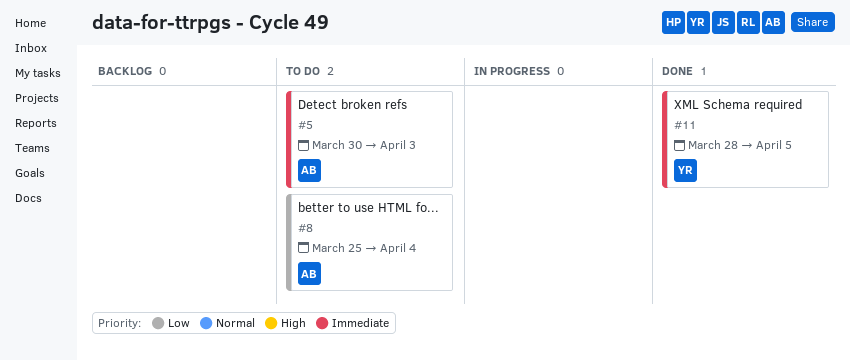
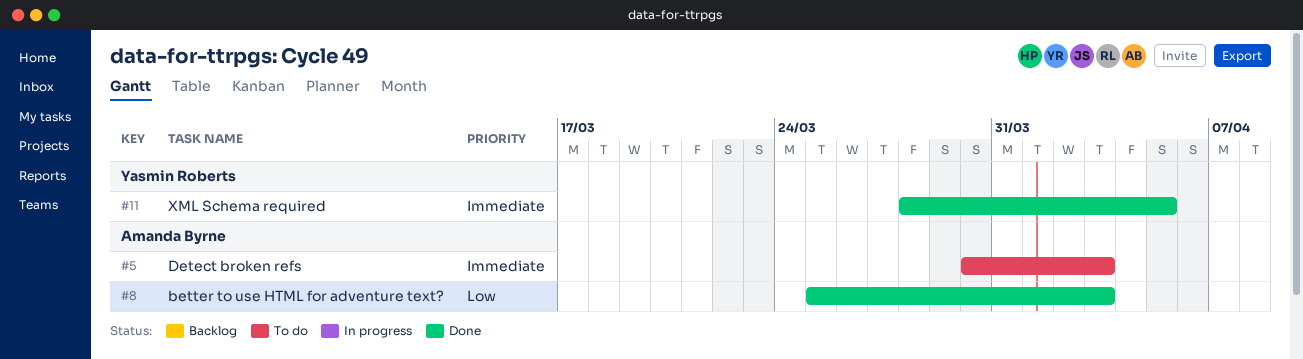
#8, status: To do -> Done
#8, due: Apr 4 -> Apr 3

